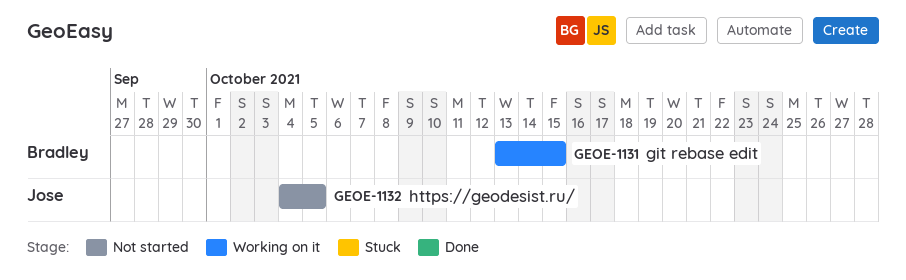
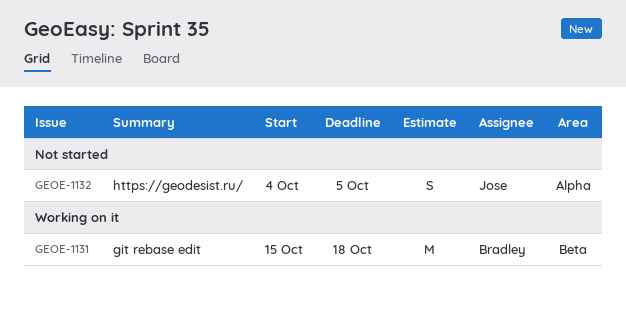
GEOE-1131, start: Oct 13 -> Oct 15
GEOE-1131, due: Oct 15 -> Oct 18

